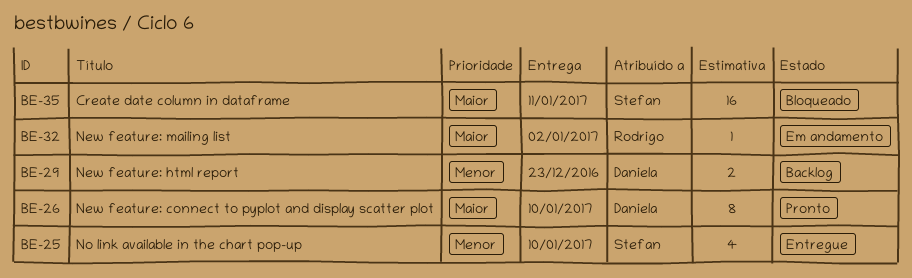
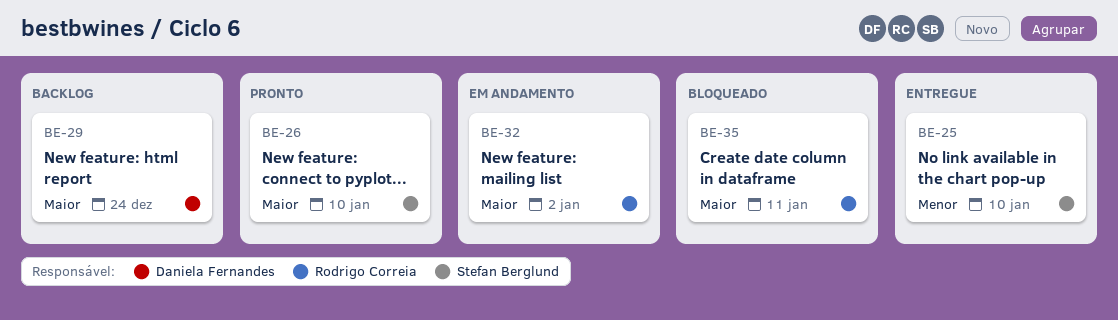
BE-26, owner: Daniela Fernandes -> Stefan Berglund
BE-29, priority: Menor -> Maior
BE-29, due: Dec 23 -> Dec 24
BE-35, owner: Stefan Berglund -> Rodrigo Correia

